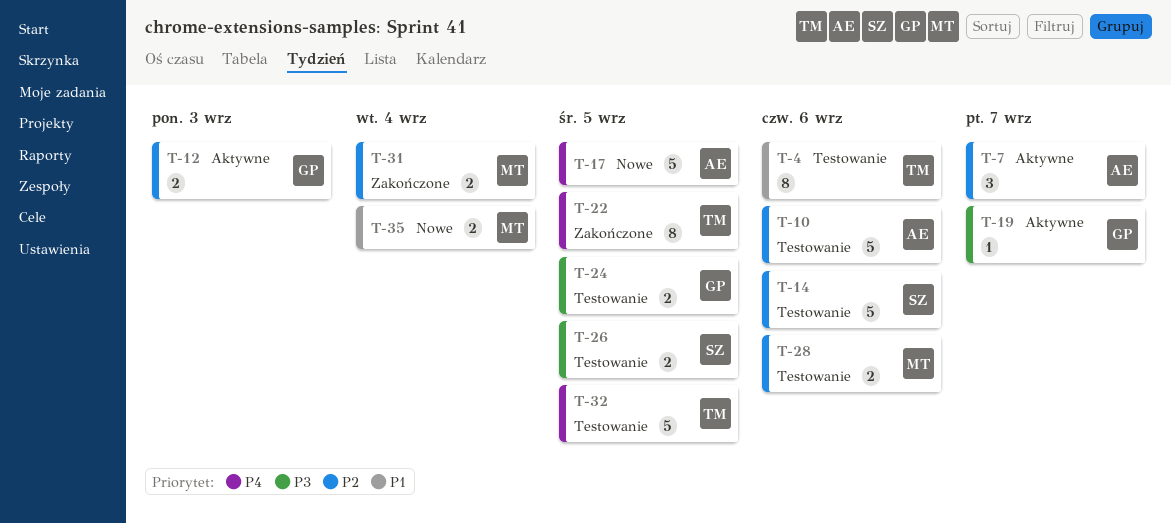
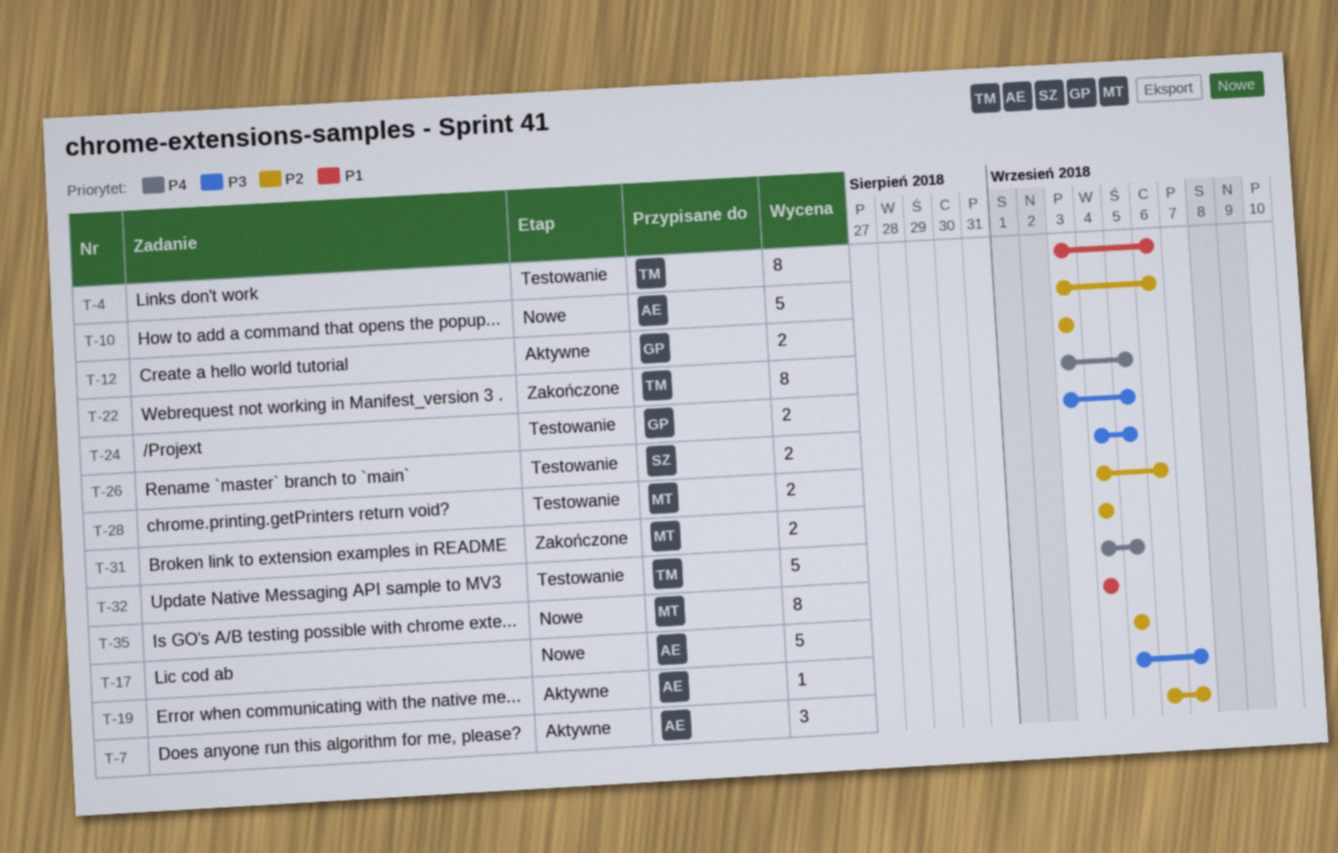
T-10, status: Testowanie -> Nowe
T-14: present -> none
T-17, priority: P4 -> P2
T-19, owner: GP -> AE
T-35, estimate: 2 -> 8

